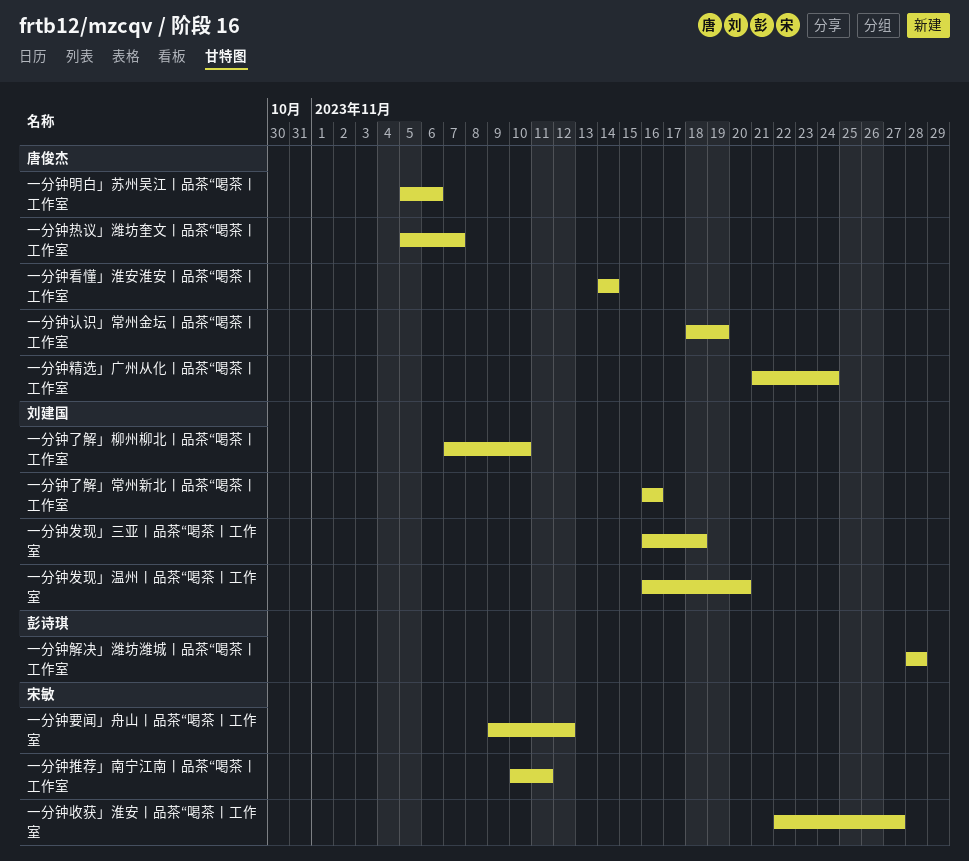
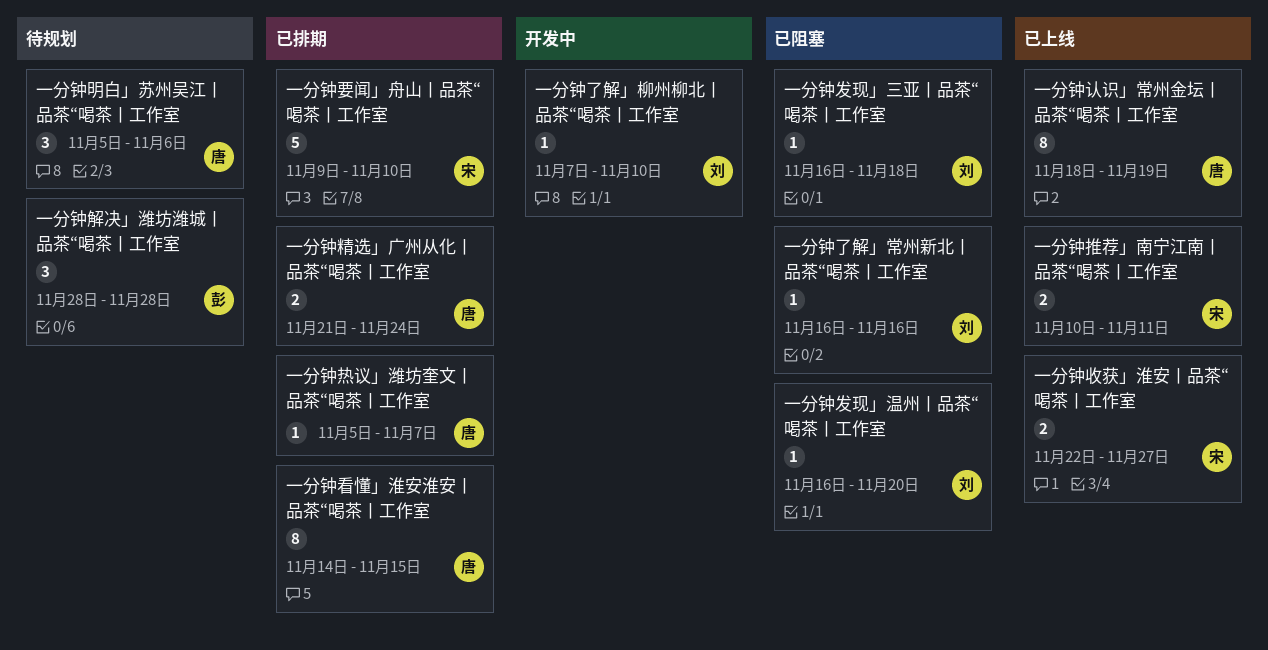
一分钟看懂」淮安淮安丨品茶“喝茶丨工作室, due: Nov 14 -> Nov 15
一分钟要闻」舟山丨品茶“喝茶丨工作室, due: Nov 12 -> Nov 10

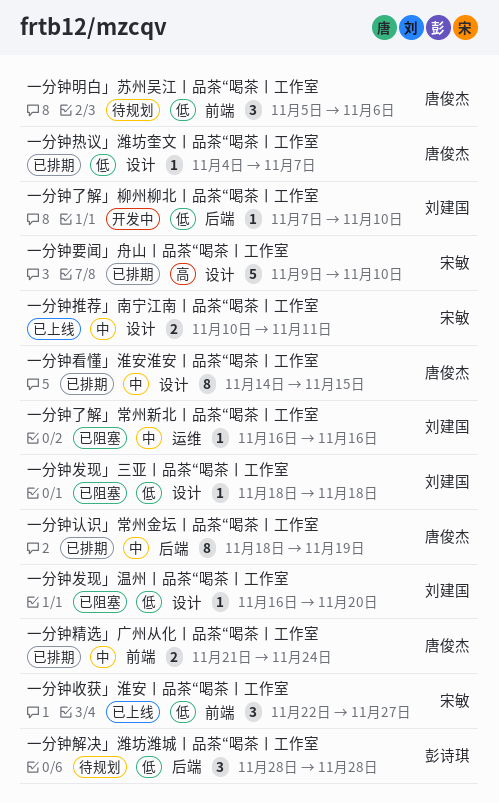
一分钟发现」三亚丨品茶“喝茶丨工作室, start: Nov 16 -> Nov 18
一分钟收获」淮安丨品茶“喝茶丨工作室, estimate: 2 -> 3
一分钟热议」潍坊奎文丨品茶“喝茶丨工作室, start: Nov 5 -> Nov 4
一分钟认识」常州金坛丨品茶“喝茶丨工作室, status: 已上线 -> 已排期

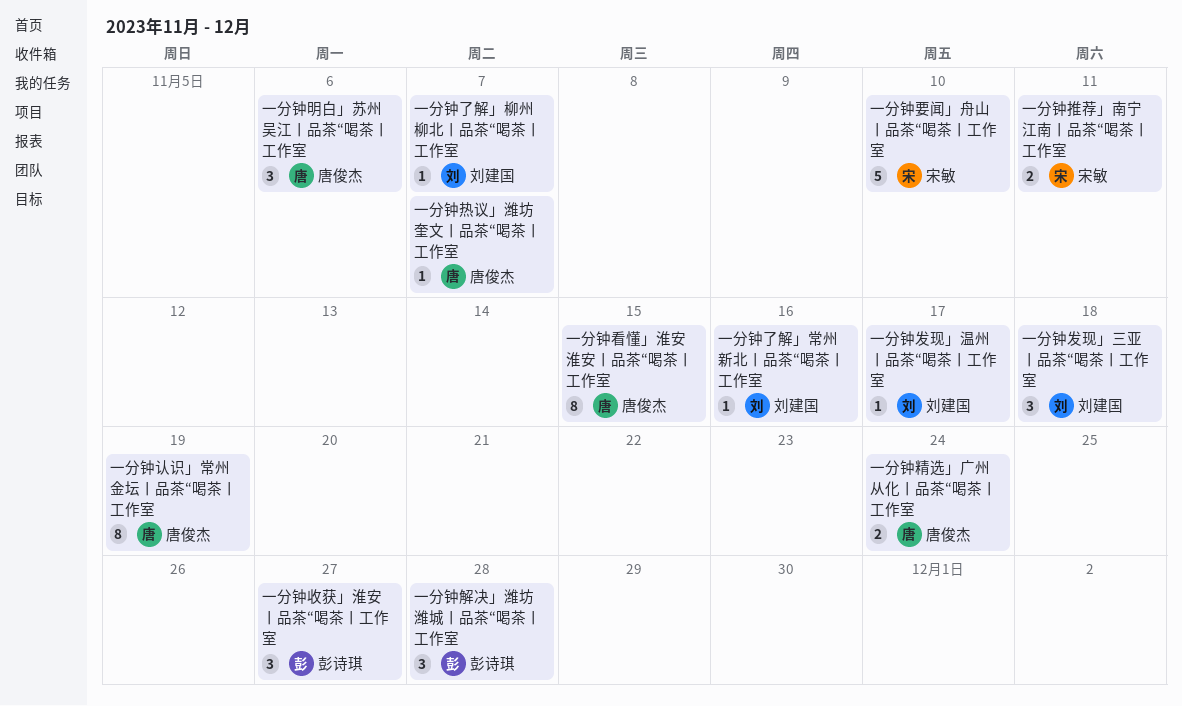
一分钟了解」柳州柳北丨品茶“喝茶丨工作室, due: Nov 10 -> Nov 7
一分钟发现」三亚丨品茶“喝茶丨工作室, estimate: 1 -> 3
一分钟发现」温州丨品茶“喝茶丨工作室, due: Nov 20 -> Nov 17
一分钟收获」淮安丨品茶“喝茶丨工作室, owner: 宋敏 -> 彭诗琪

